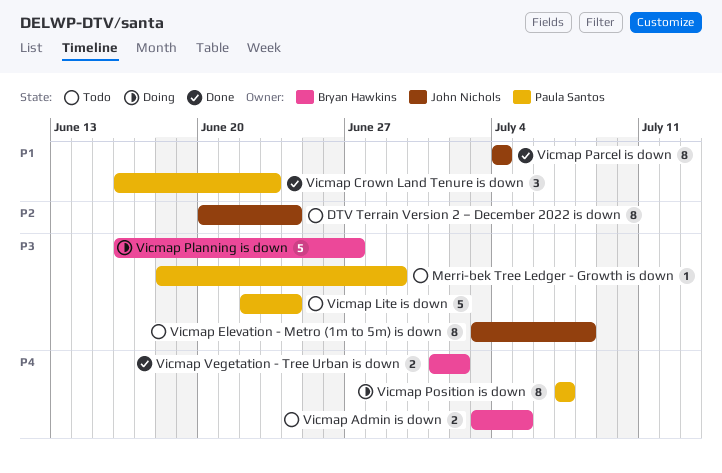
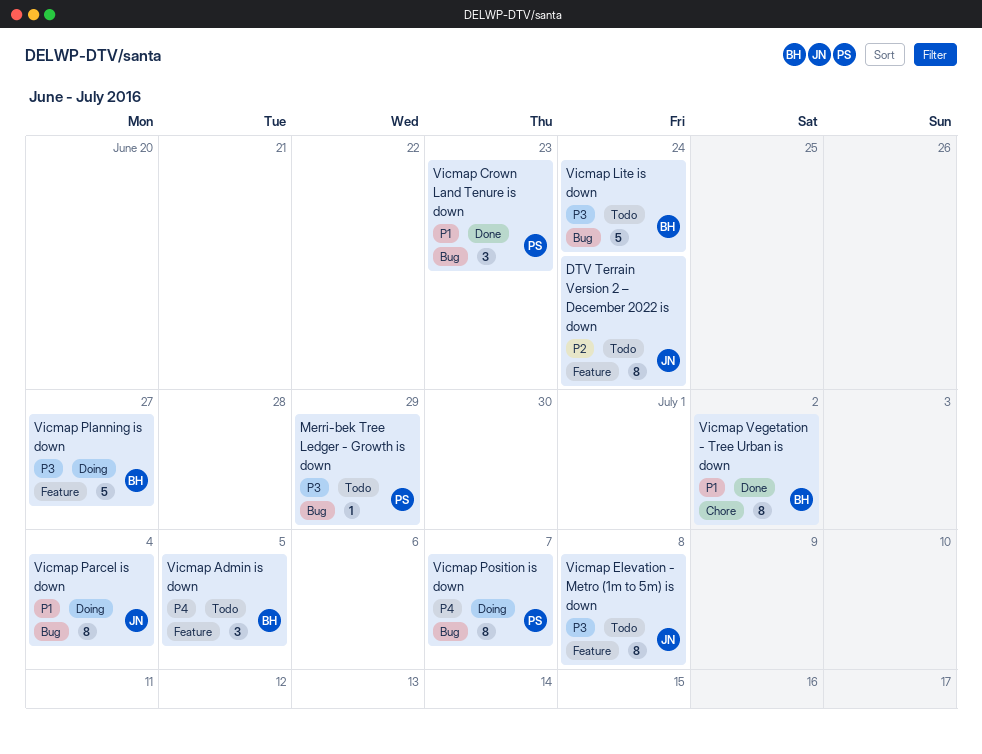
Vicmap Admin is down, estimate: 2 -> 3
Vicmap Lite is down, owner: Paula Santos -> Bryan Hawkins
Vicmap Parcel is down, status: Done -> Doing
Vicmap Vegetation - Tree Urban is down, priority: P4 -> P1
Vicmap Vegetation - Tree Urban is down, estimate: 2 -> 8

